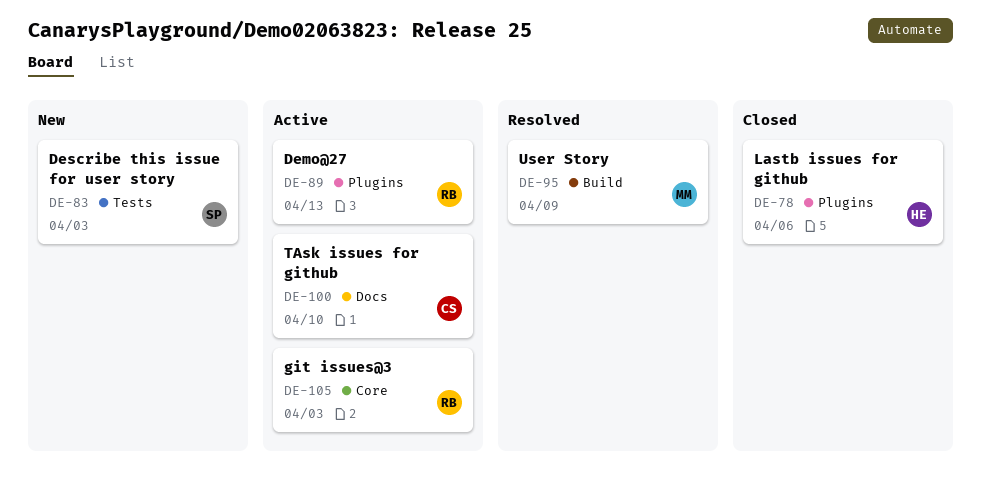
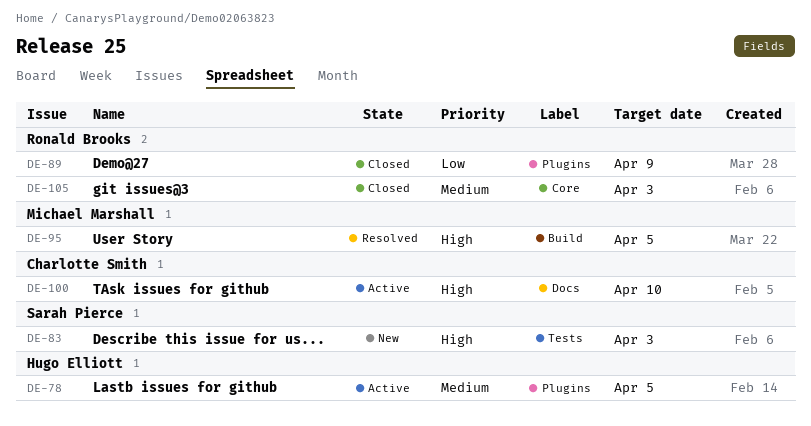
DE-78, status: Closed -> Active
DE-78, due: Apr 6 -> Apr 5
DE-89, status: Active -> Closed
DE-89, due: Apr 13 -> Apr 9
DE-95, due: Apr 9 -> Apr 5
DE-105, status: Active -> Closed

